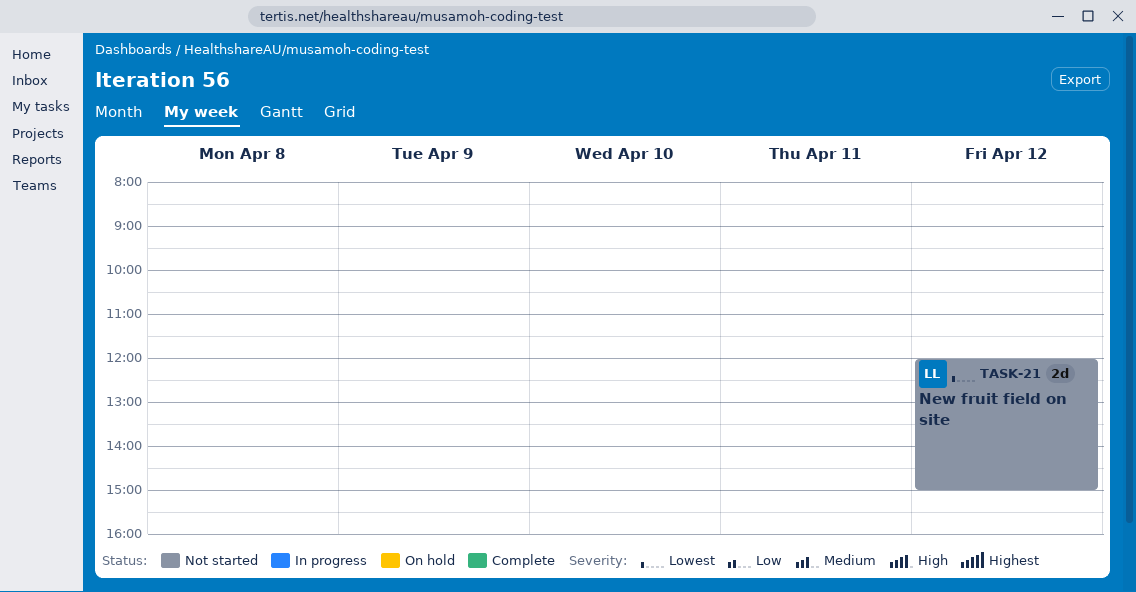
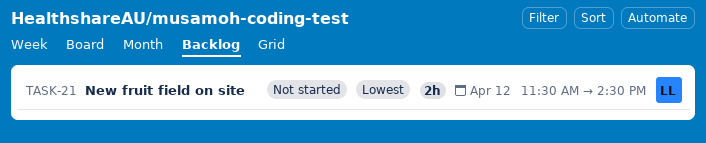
TASK-21, estimate: 2d -> 2h
TASK-21, begins: 12:00 -> 11:30
TASK-21, ends: 15:00 -> 14:30

